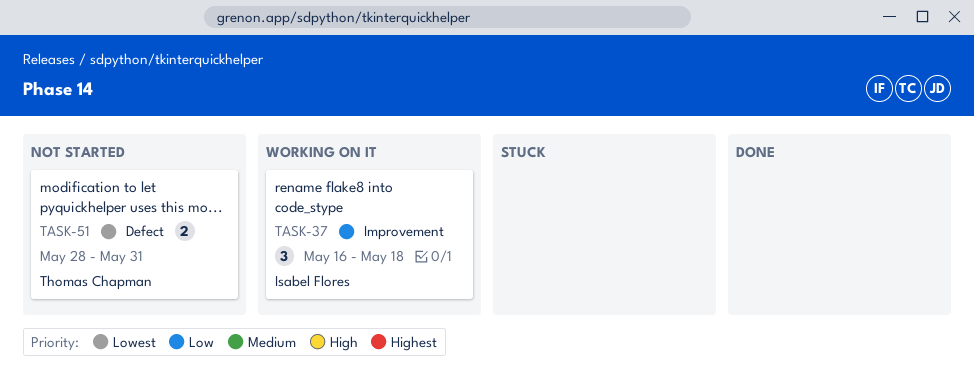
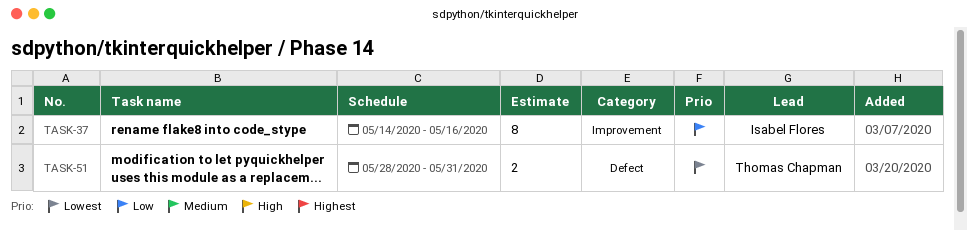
TASK-37, estimate: 3 -> 8
TASK-37, start: May 16 -> May 14
TASK-37, due: May 18 -> May 16

